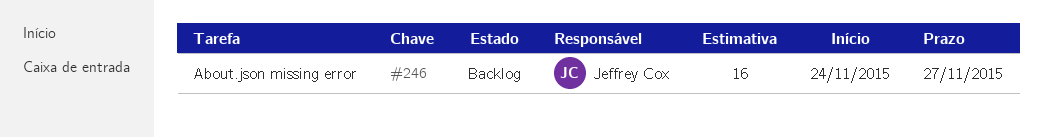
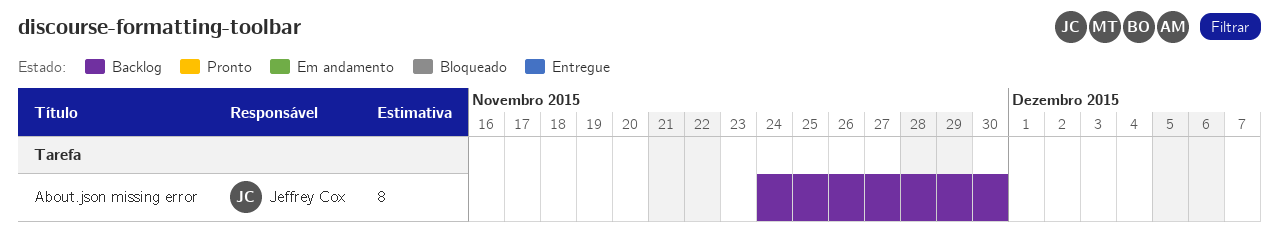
About.json missing error, estimate: 16 -> 8
About.json missing error, due: Nov 27 -> Nov 30

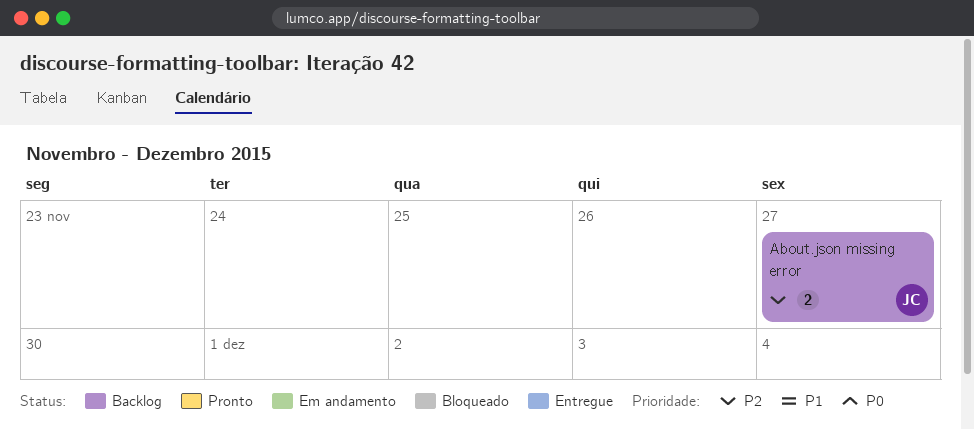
About.json missing error, estimate: 8 -> 2
About.json missing error, due: Nov 30 -> Nov 27

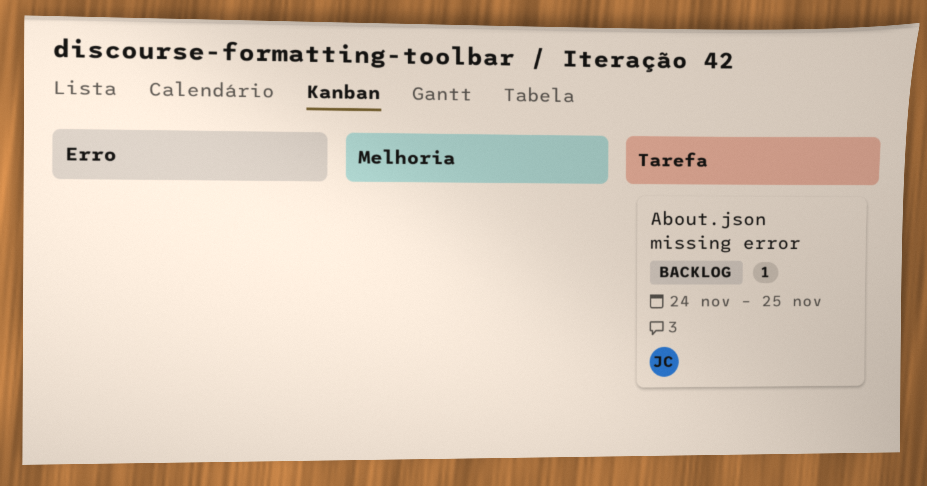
About.json missing error, estimate: 2 -> 1
About.json missing error, due: Nov 27 -> Nov 25

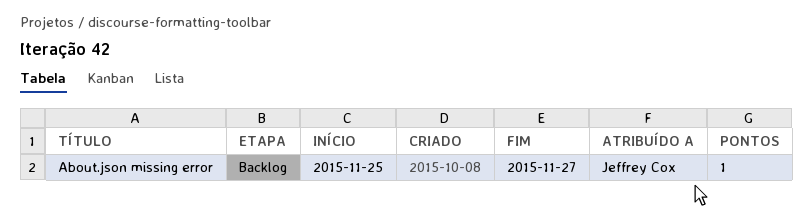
About.json missing error, start: Nov 24 -> Nov 25
About.json missing error, due: Nov 25 -> Nov 27

